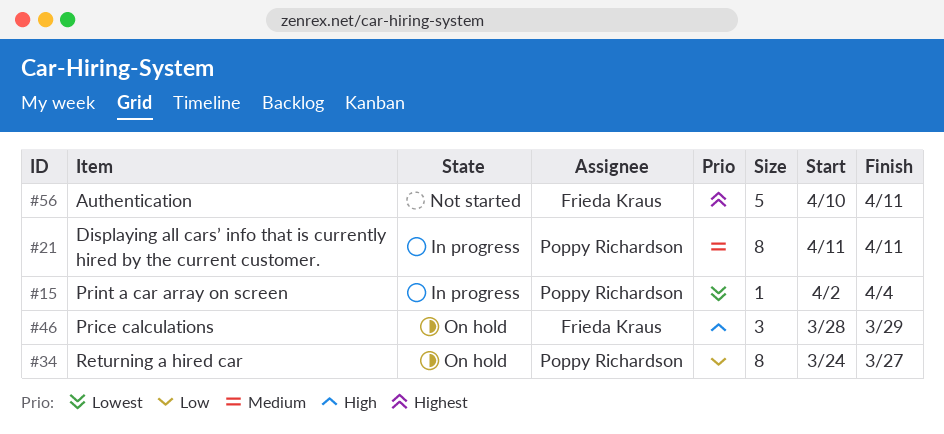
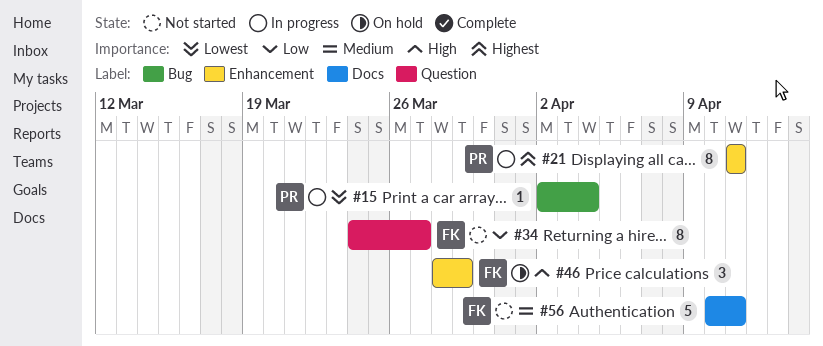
#21, priority: Medium -> Highest
#34, status: On hold -> Not started
#34, owner: Poppy Richardson -> Frieda Kraus
#56, priority: Highest -> Medium

